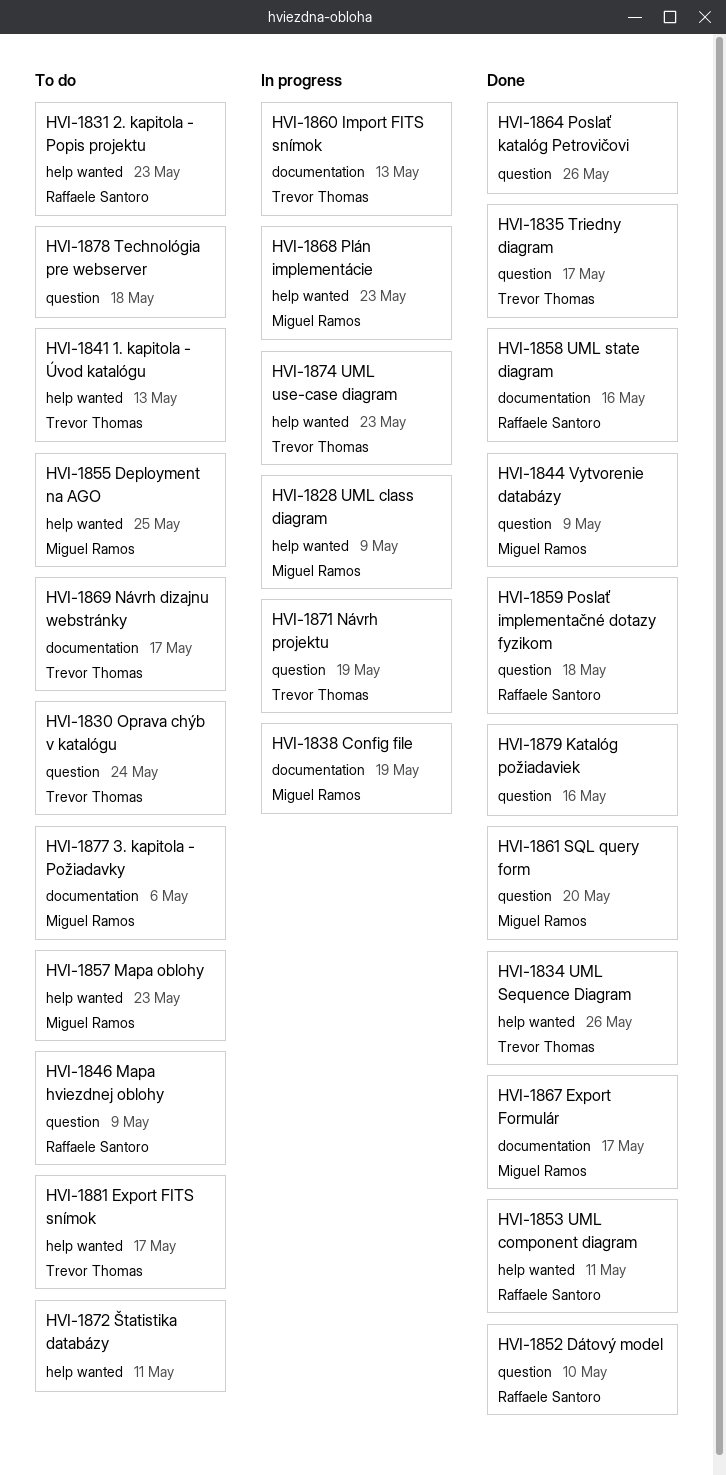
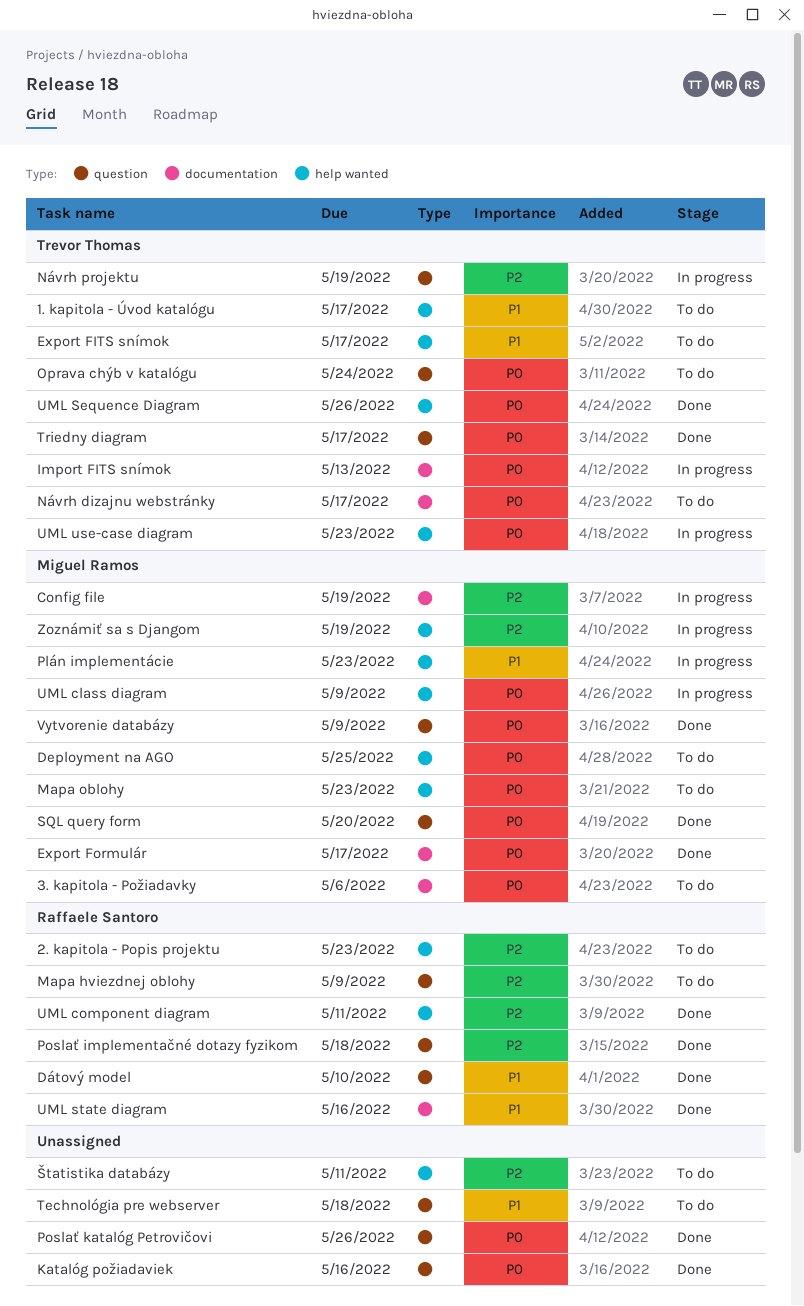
1. kapitola - Úvod katalógu, due: May 13 -> May 17
Zoznámiť sa s Djangom: none -> present

